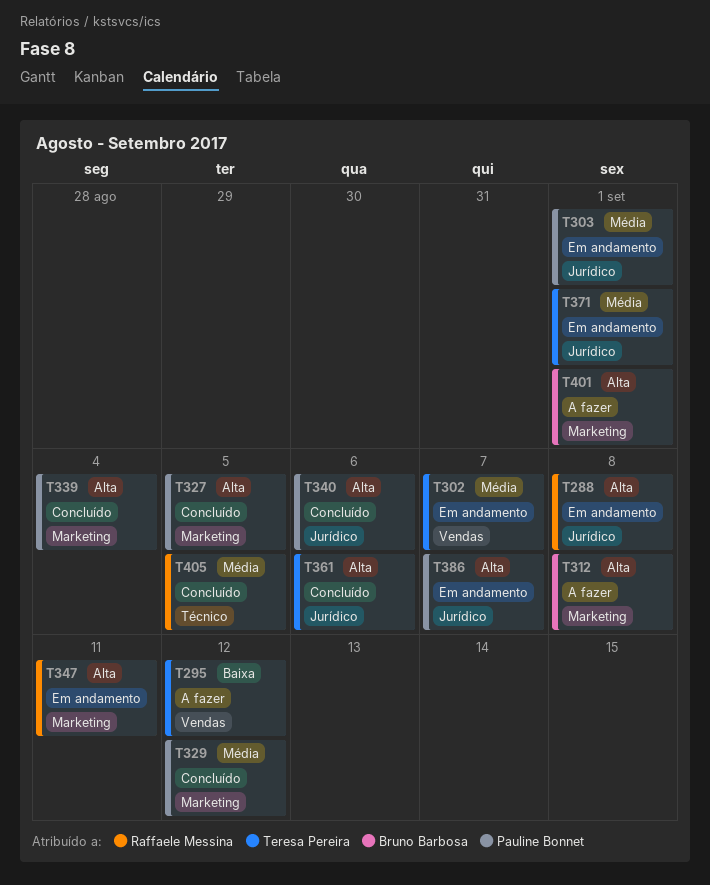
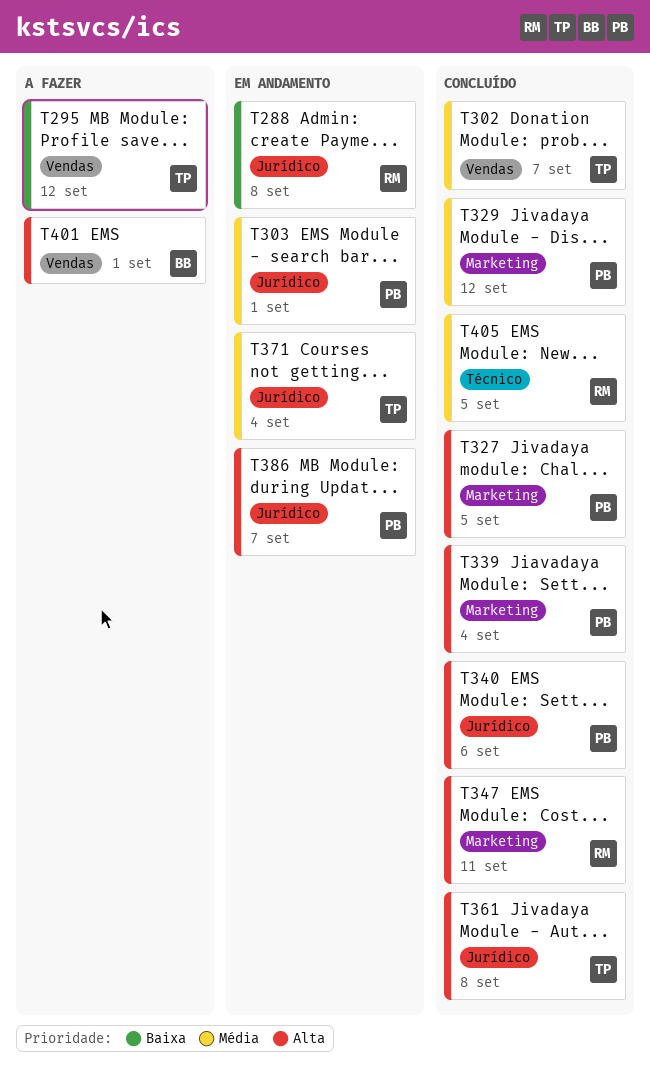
T288, priority: Alta -> Baixa
T302, status: Em andamento -> Concluído
T312: present -> none
T347, status: Em andamento -> Concluído
T361, due: Sep 6 -> Sep 8
T371, due: Sep 1 -> Sep 4
T401, label: Marketing -> Vendas

